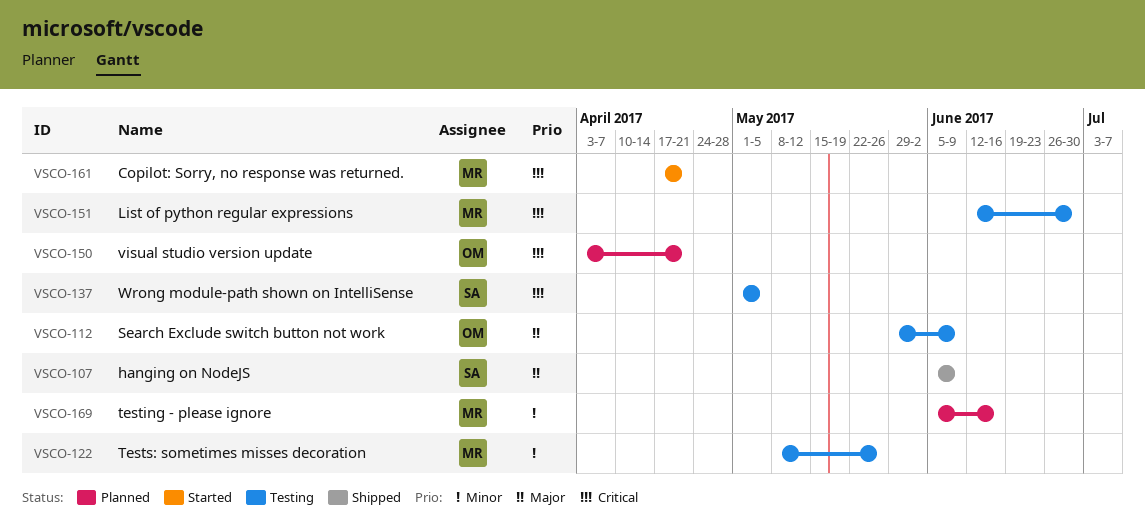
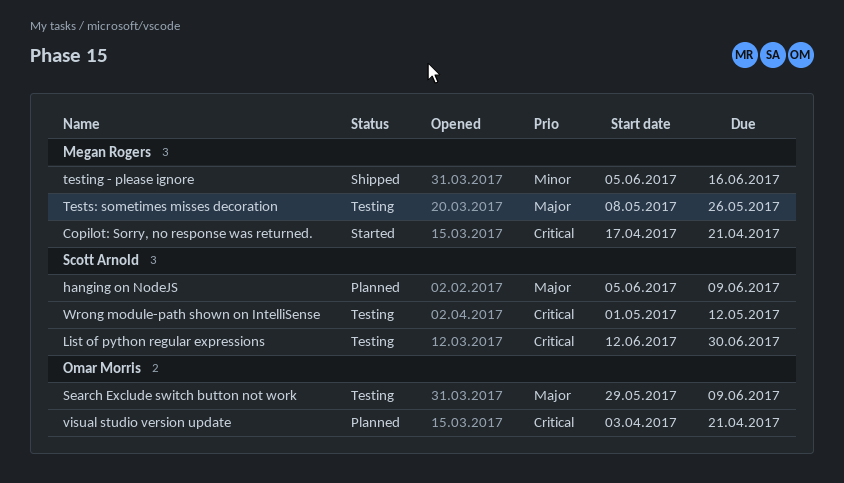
hanging on NodeJS, status: Shipped -> Planned
List of python regular expressions, owner: Megan Rogers -> Scott Arnold
testing - please ignore, status: Planned -> Shipped
Tests: sometimes misses decoration, priority: Minor -> Major
Wrong module-path shown on IntelliSense, due: May 5 -> May 12

